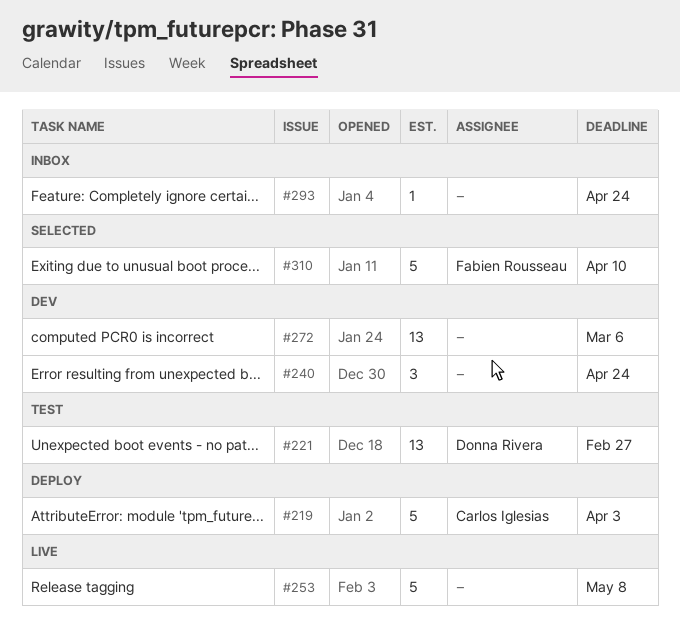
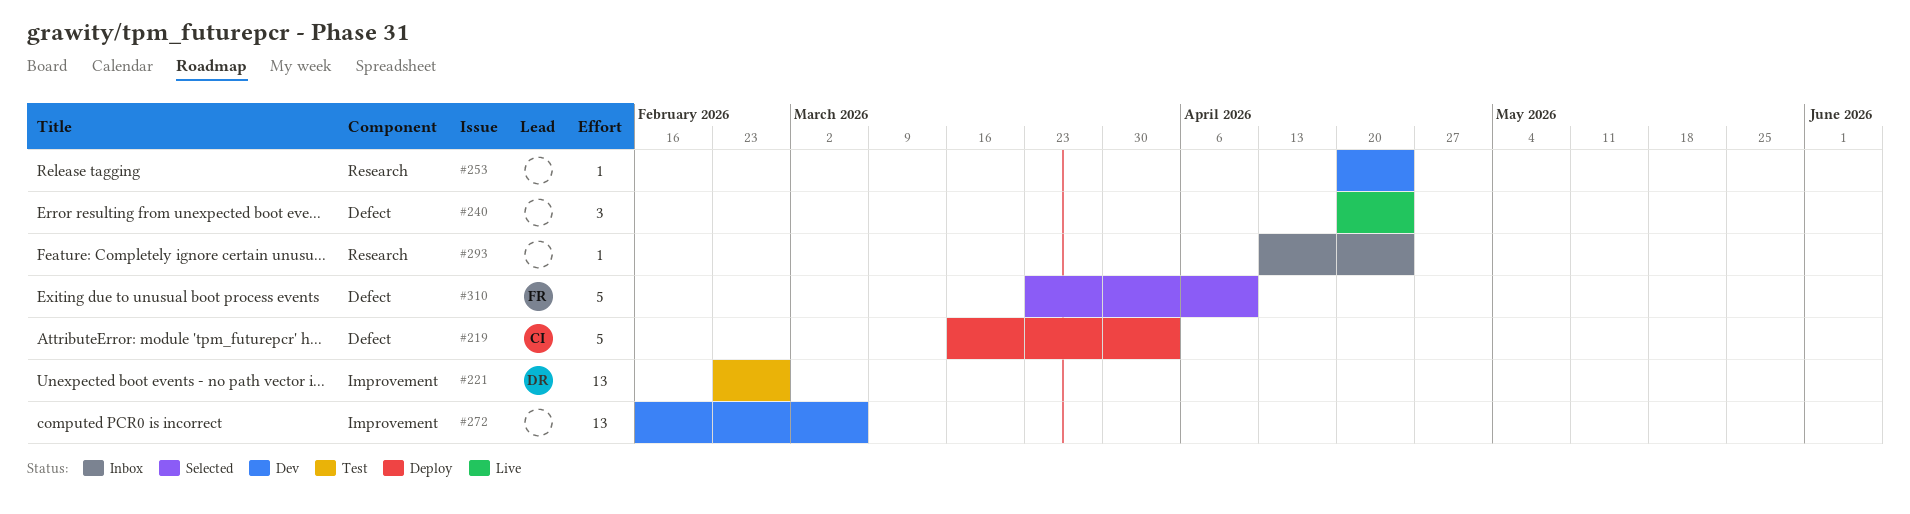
#240, status: Dev -> Live
#253, status: Live -> Dev
#253, estimate: 5 -> 1
#253, due: May 8 -> Apr 24

